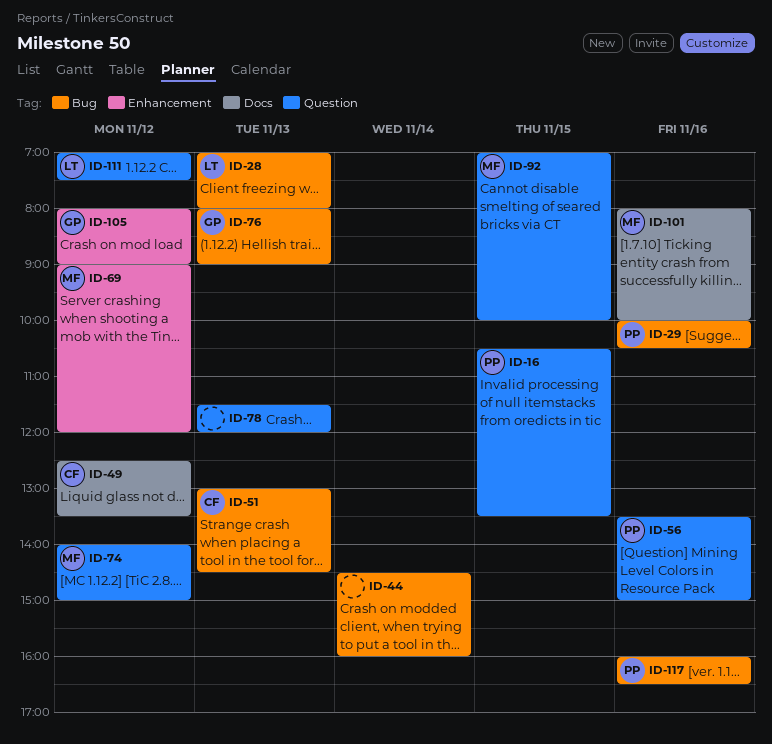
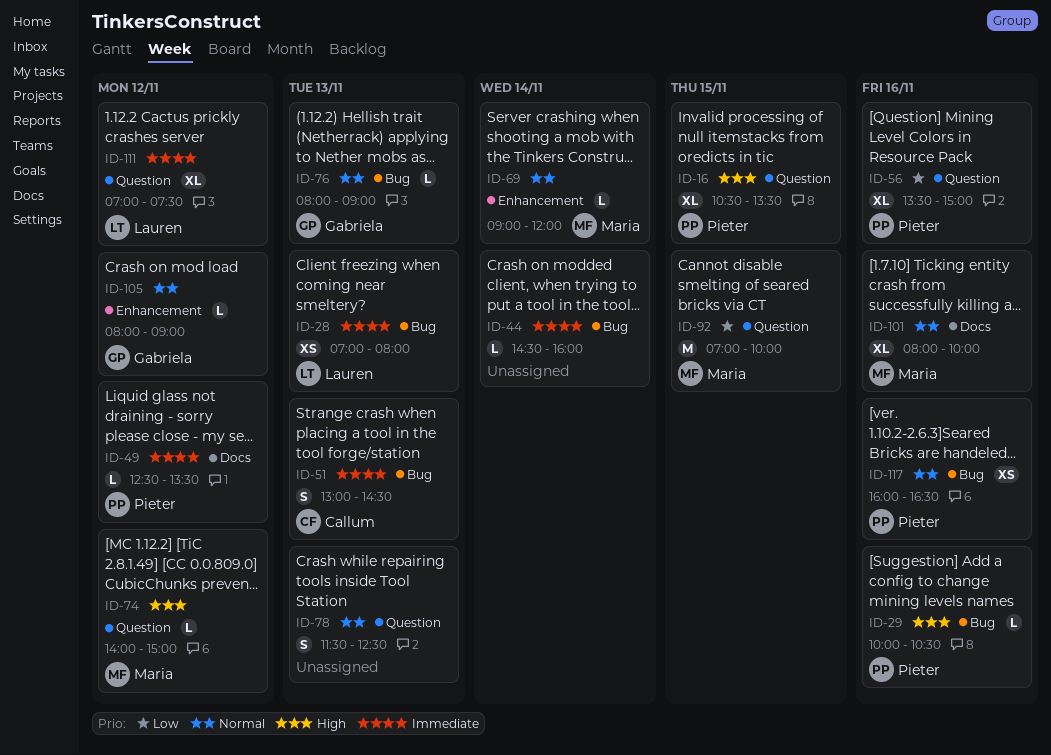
ID-49, owner: Callum -> Pieter
ID-69, day: Nov 12 -> Nov 14
ID-78, ends: 12:00 -> 12:30

